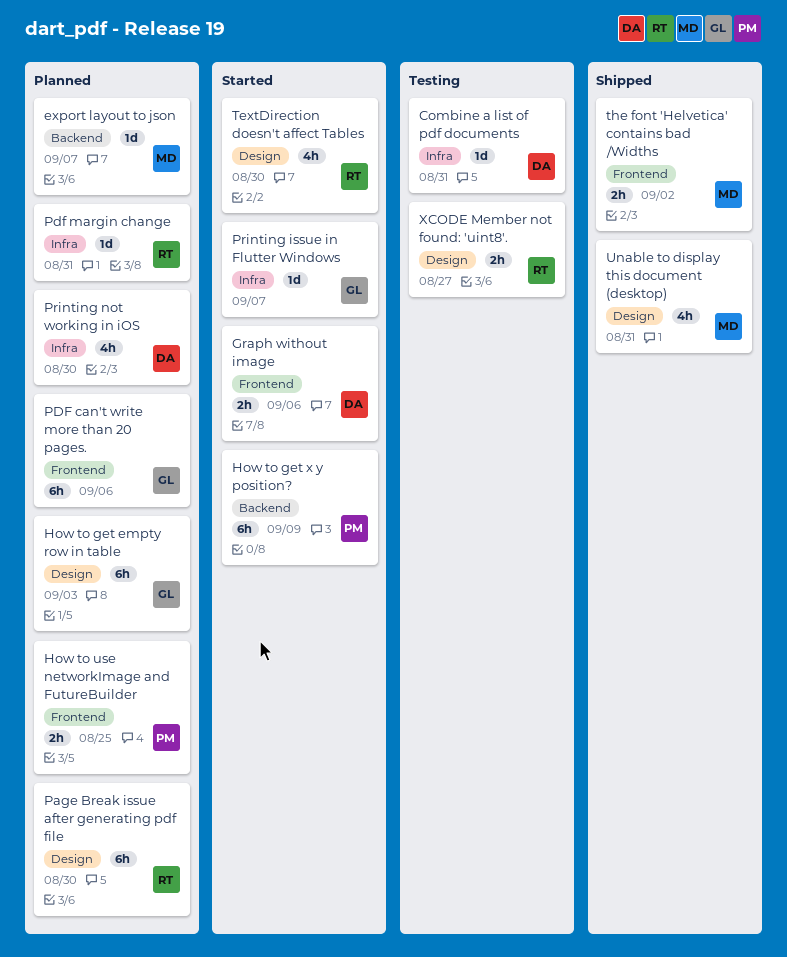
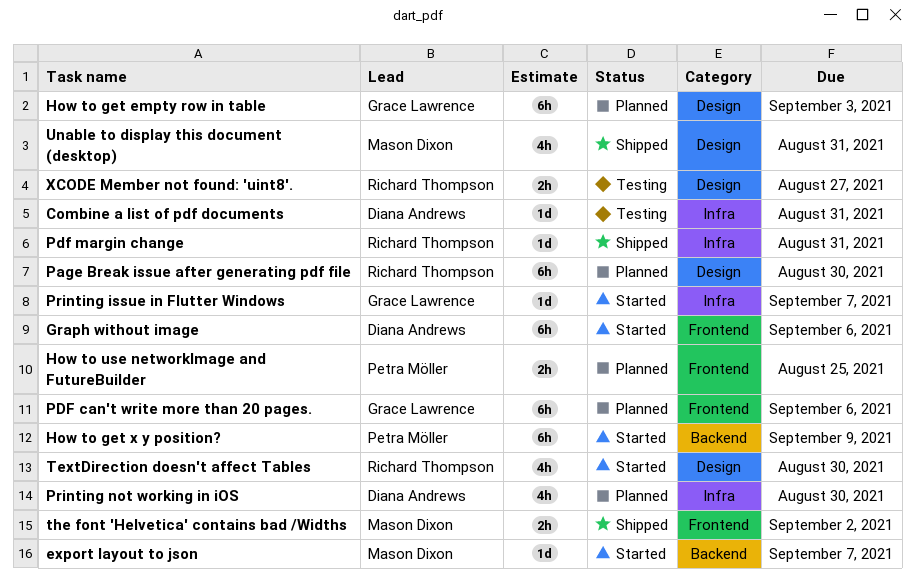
export layout to json, status: Planned -> Started
Graph without image, estimate: 2h -> 6h
Pdf margin change, status: Planned -> Shipped

